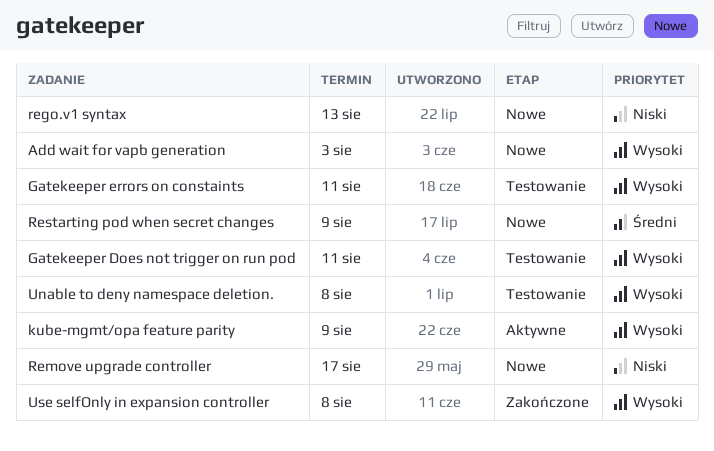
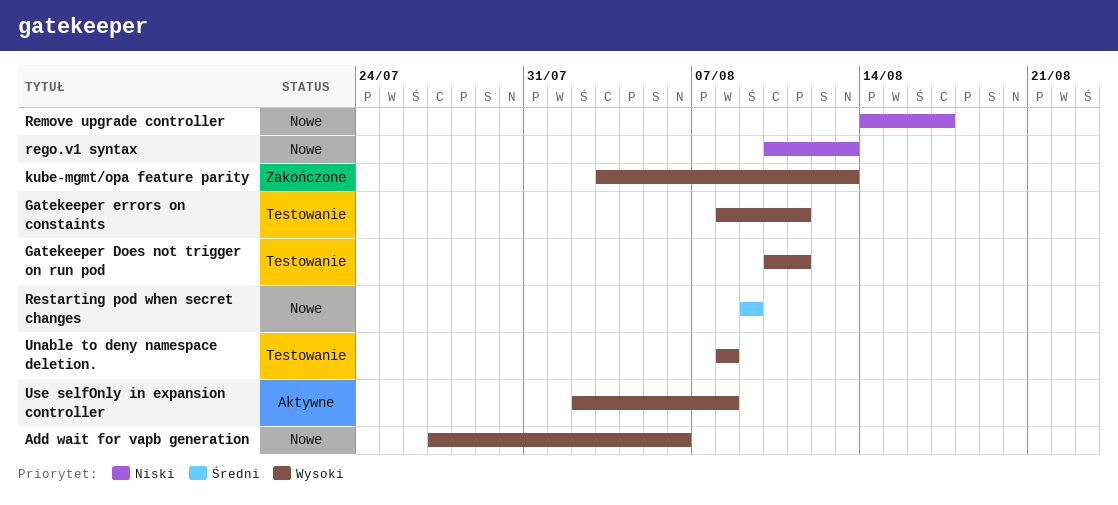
Add wait for vapb generation, due: Aug 3 -> Aug 6
kube-mgmt/opa feature parity, status: Aktywne -> Zakończone
kube-mgmt/opa feature parity, due: Aug 9 -> Aug 13
Use selfOnly in expansion controller, status: Zakończone -> Aktywne

